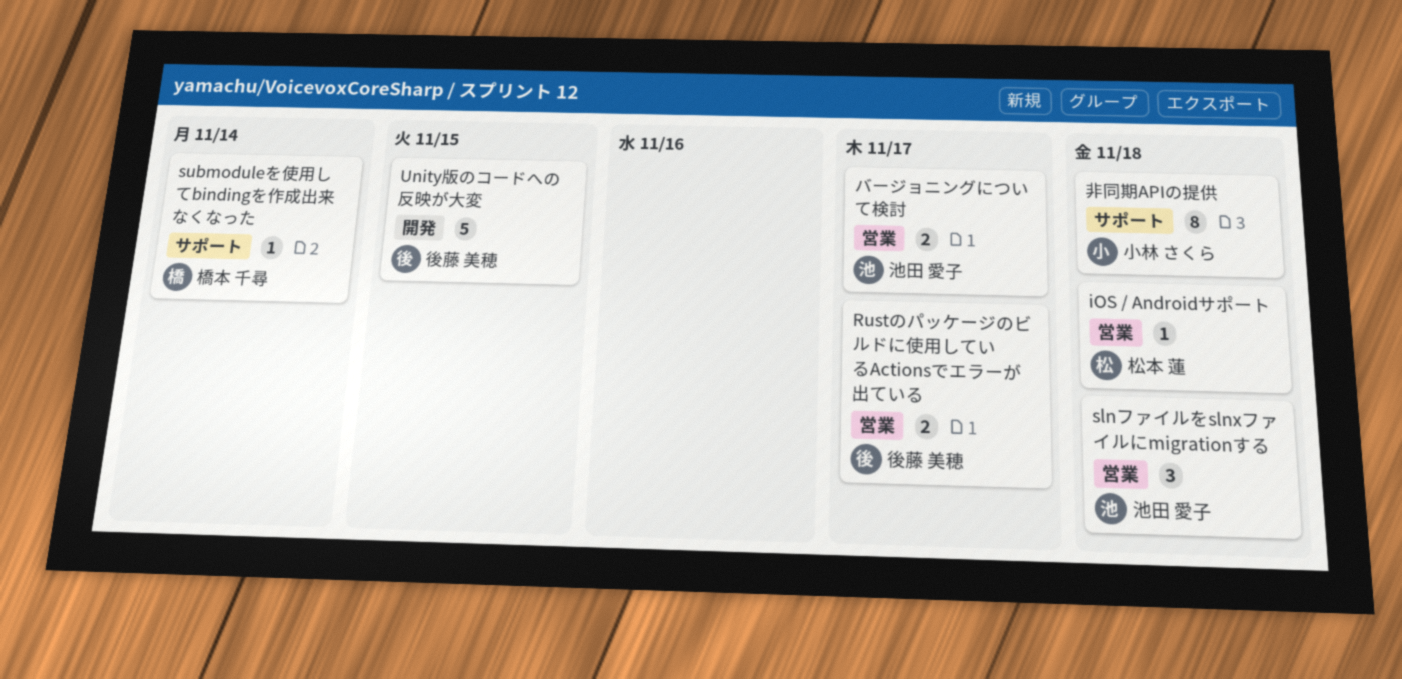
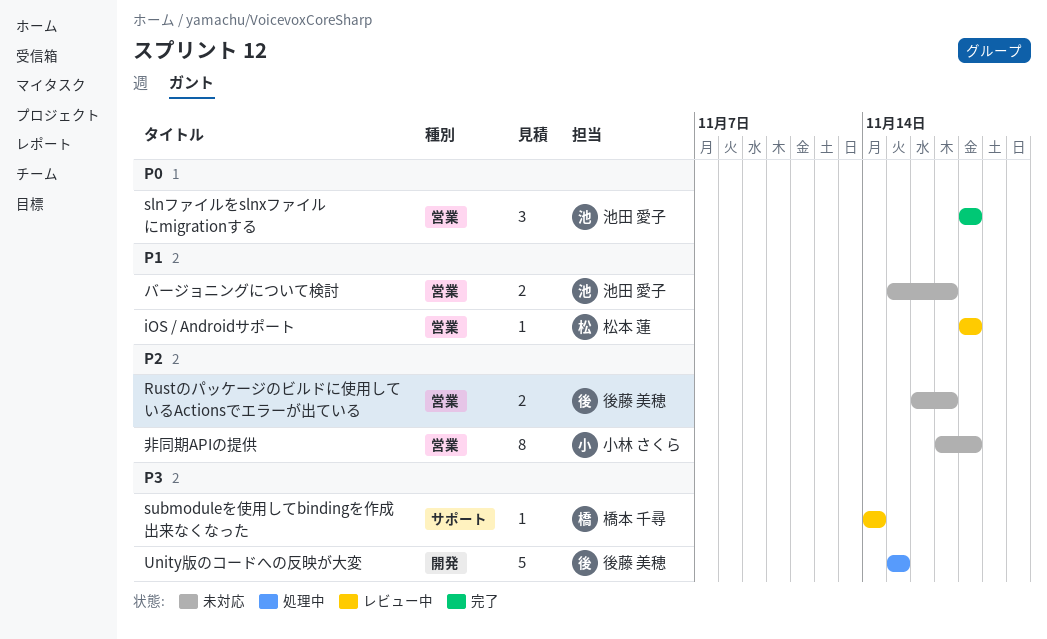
非同期APIの提供, label: サポート -> 営業

